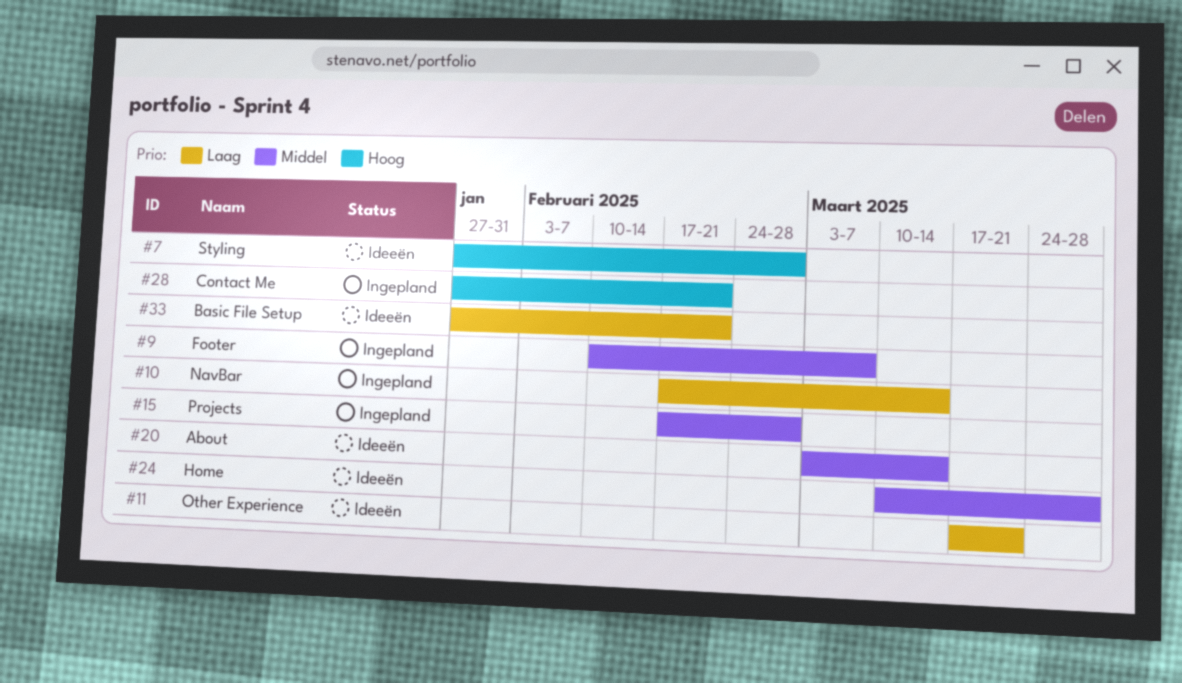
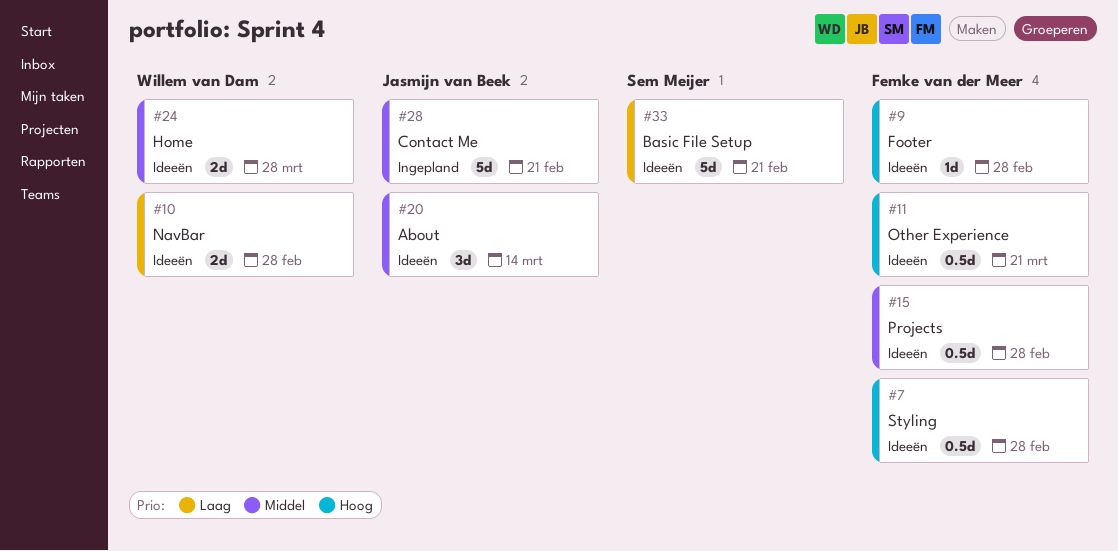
#9, status: Ingepland -> Ideeën
#9, priority: Middel -> Hoog
#9, due: Mar 7 -> Feb 28
#10, status: Ingepland -> Ideeën
#10, due: Mar 14 -> Feb 28
#11, priority: Laag -> Hoog
#15, status: Ingepland -> Ideeën
#28, priority: Hoog -> Middel

